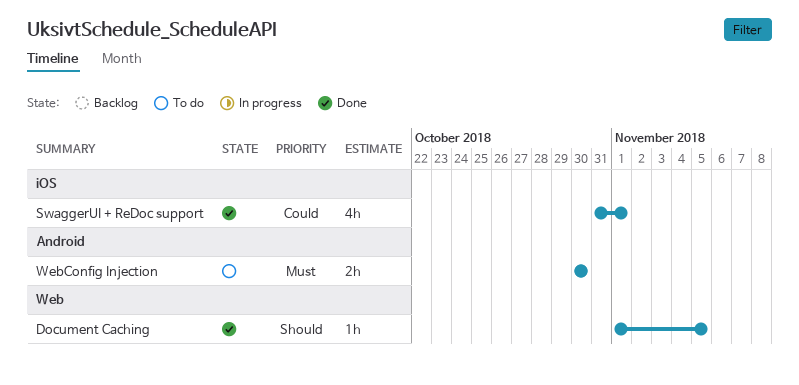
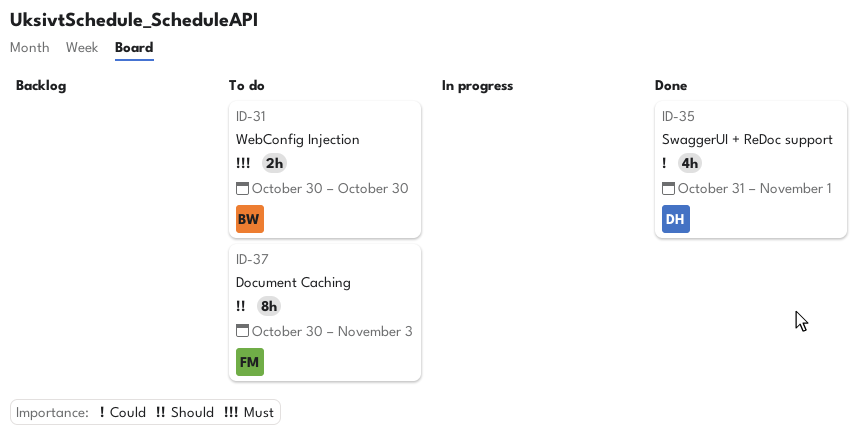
Document Caching, status: Done -> To do
Document Caching, estimate: 1h -> 8h
Document Caching, start: Nov 1 -> Oct 30
Document Caching, due: Nov 5 -> Nov 3

